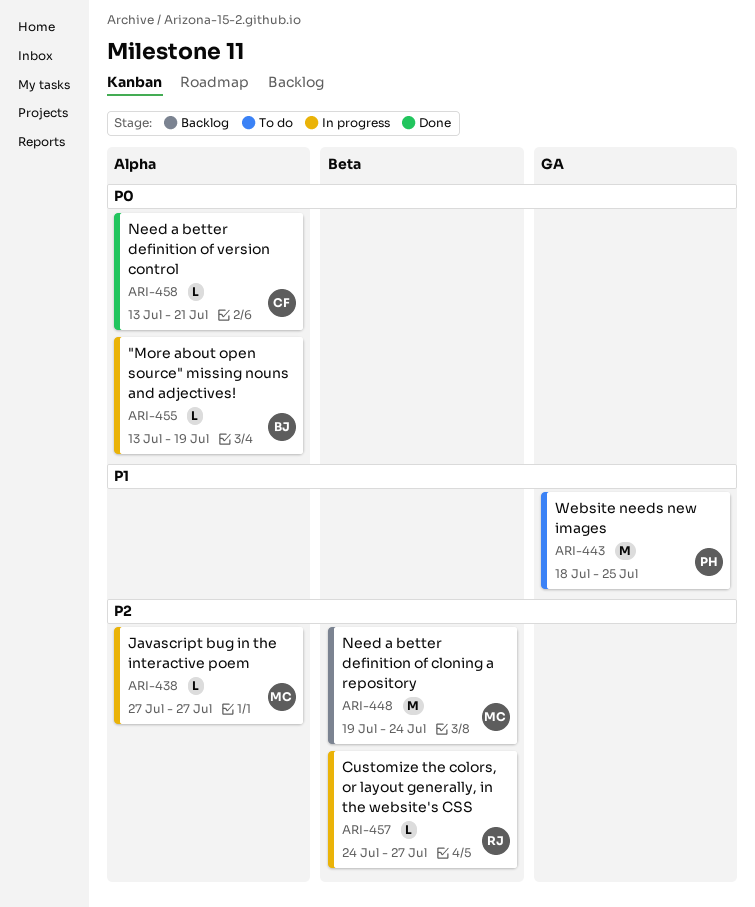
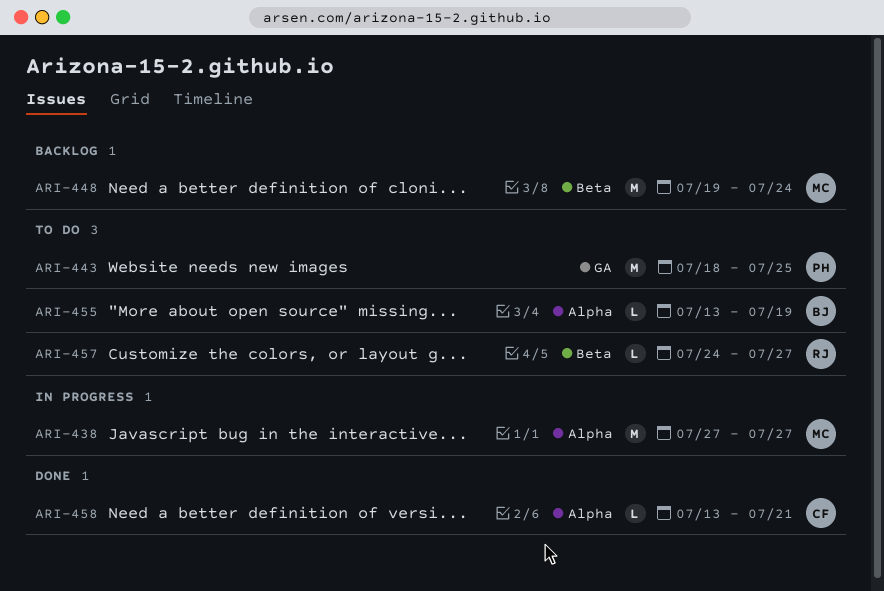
ARI-438, estimate: L -> M
ARI-455, status: In progress -> To do
ARI-457, status: In progress -> To do

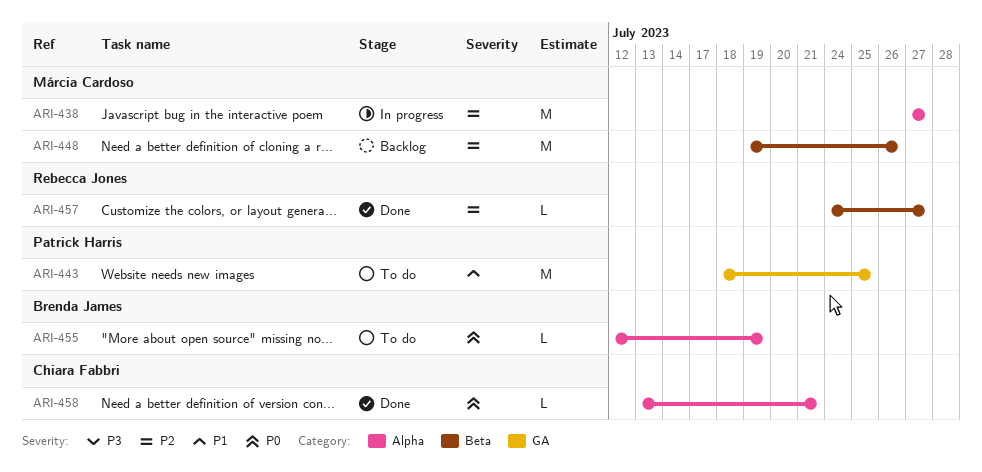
ARI-448, due: Jul 24 -> Jul 26
ARI-455, start: Jul 13 -> Jul 12
ARI-457, status: To do -> Done

